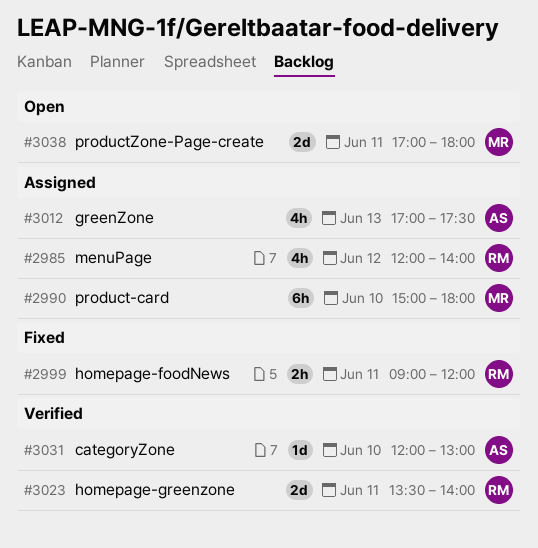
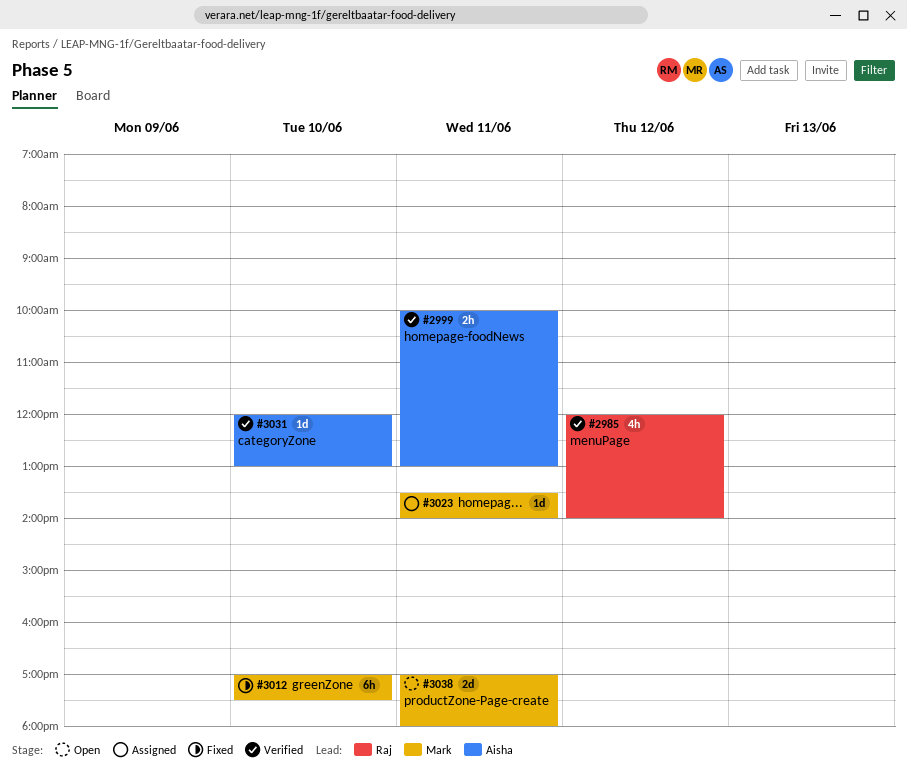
#2985, status: Assigned -> Verified
#2990: present -> none
#2999, status: Fixed -> Verified
#2999, owner: Raj -> Aisha
#2999, begins: 09:00 -> 10:00
#2999, ends: 12:00 -> 13:00
#3012, status: Assigned -> Fixed
#3012, owner: Aisha -> Mark
#3012, estimate: 4h -> 6h
#3012, day: Jun 13 -> Jun 10
#3023, status: Verified -> Assigned
#3023, owner: Raj -> Mark
#3023, estimate: 2d -> 1d

